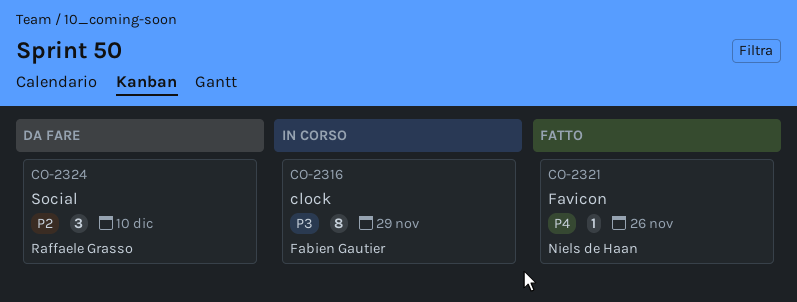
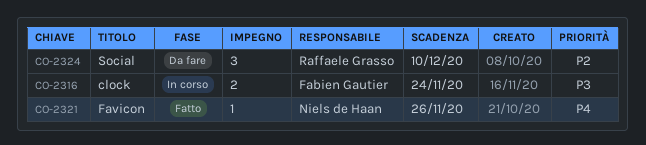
CO-2316, estimate: 8 -> 2
CO-2316, due: Nov 29 -> Nov 24

